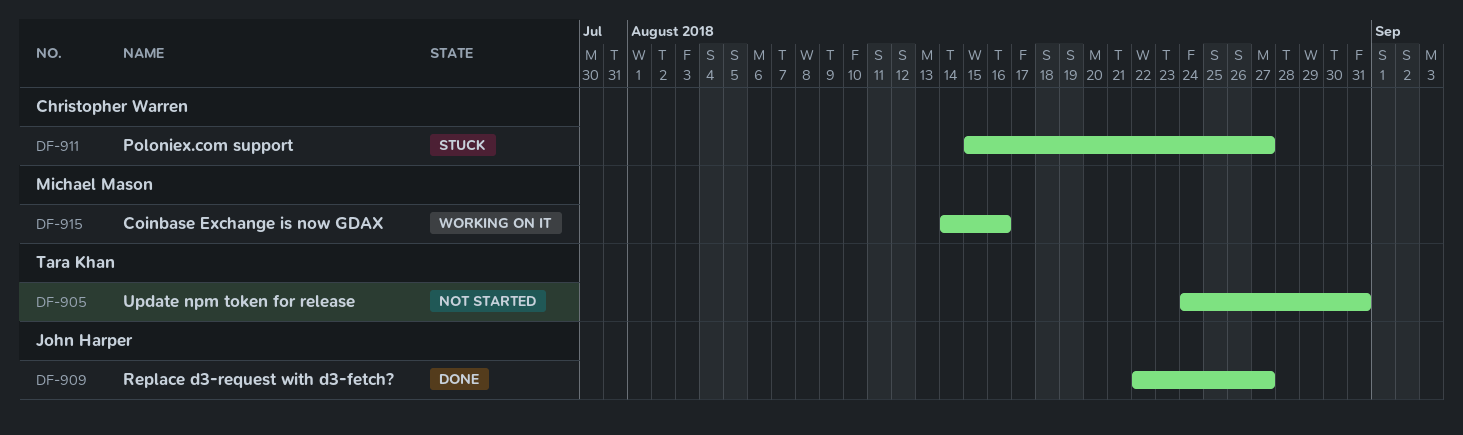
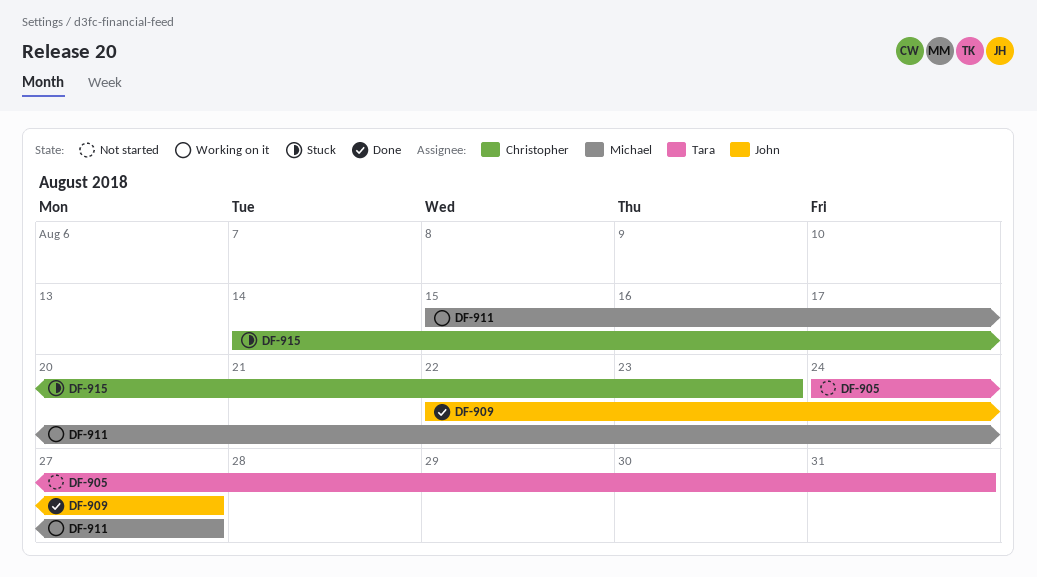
DF-911, status: Stuck -> Working on it
DF-911, owner: Christopher Warren -> Michael Mason
DF-915, status: Working on it -> Stuck
DF-915, owner: Michael Mason -> Christopher Warren
DF-915, due: Aug 16 -> Aug 23

